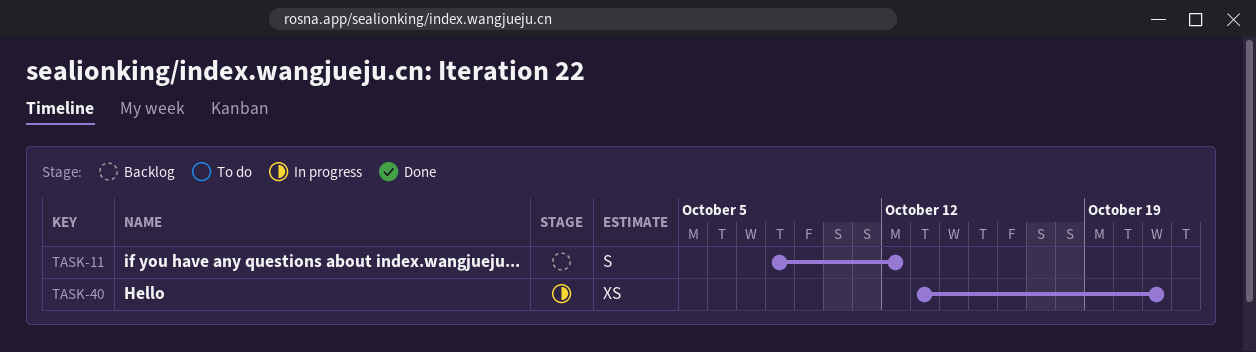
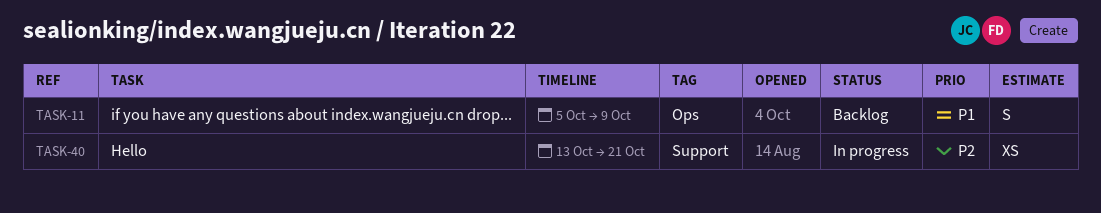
TASK-11, start: Oct 8 -> Oct 5
TASK-11, due: Oct 12 -> Oct 9

